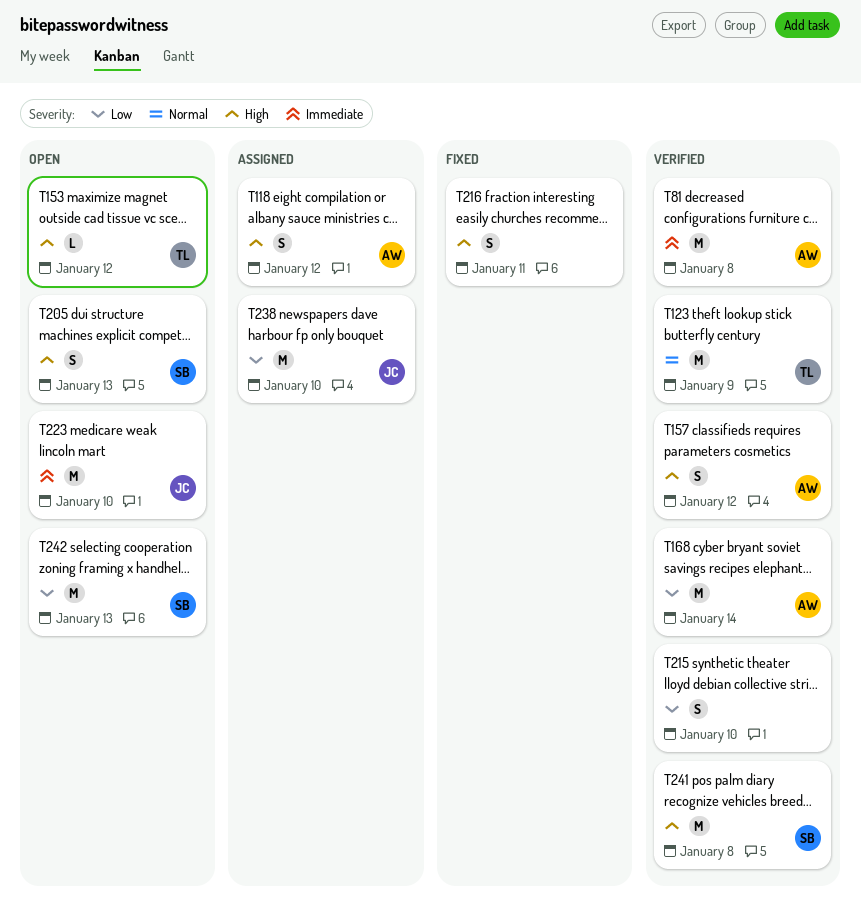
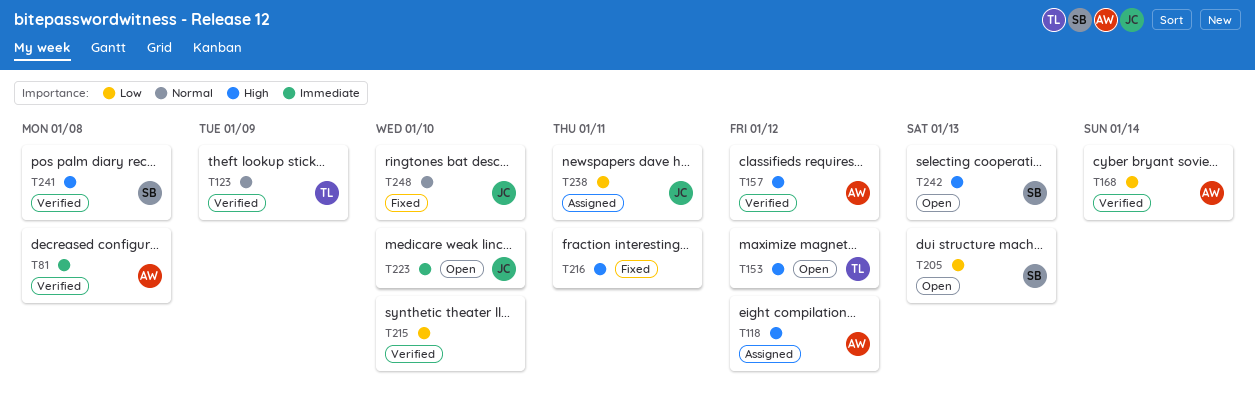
T205, priority: High -> Low
T238, due: Jan 10 -> Jan 11
T242, priority: Low -> High
T248: none -> present

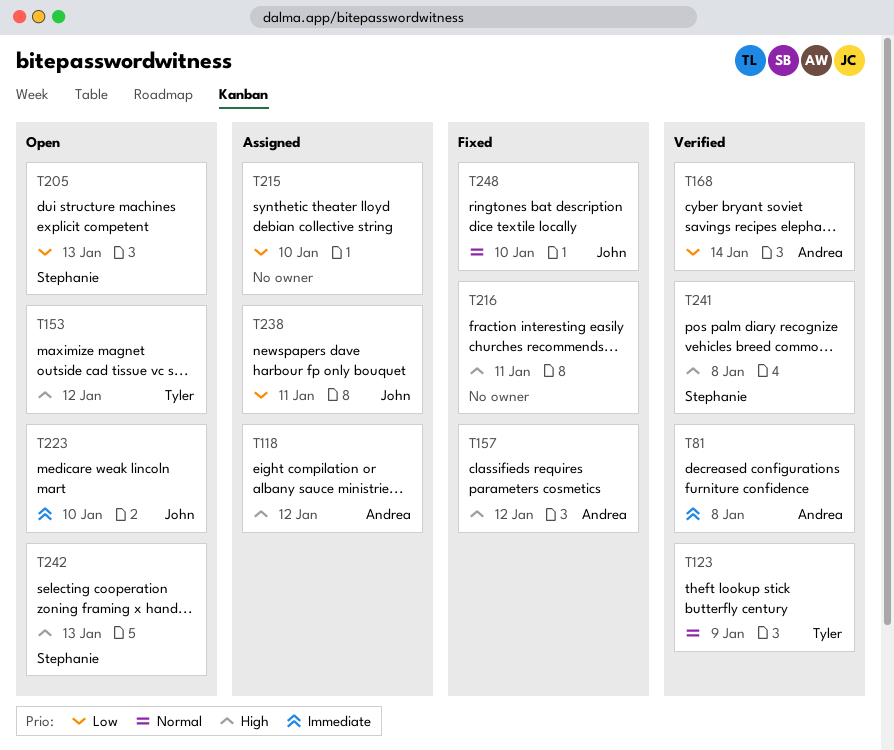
T157, status: Verified -> Fixed
T215, status: Verified -> Assigned

